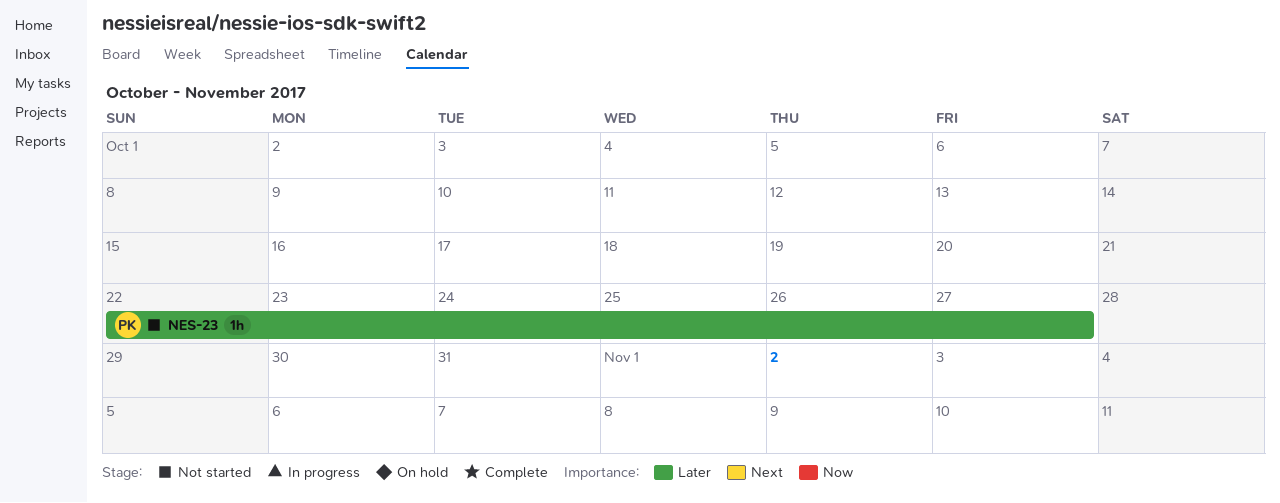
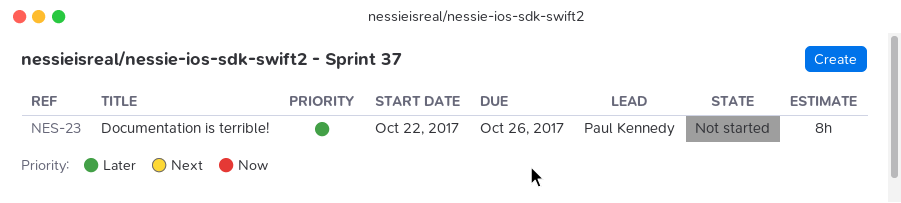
NES-23, estimate: 1h -> 8h
NES-23, due: Oct 27 -> Oct 26

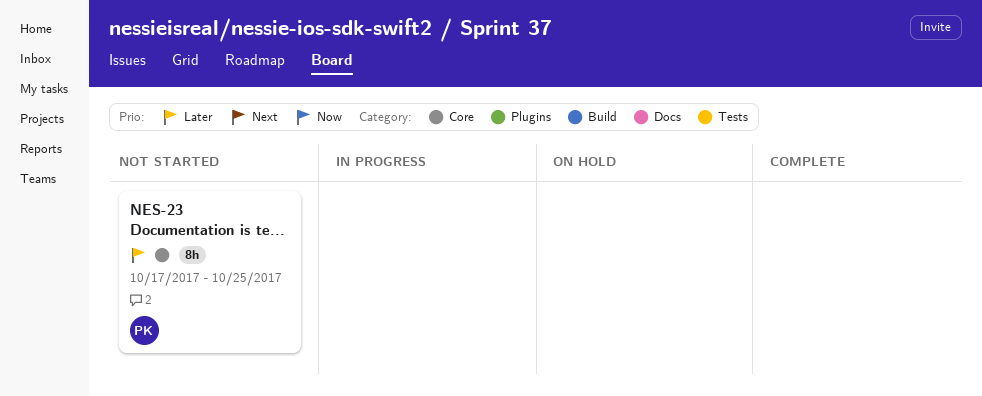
NES-23, start: Oct 22 -> Oct 17
NES-23, due: Oct 26 -> Oct 25

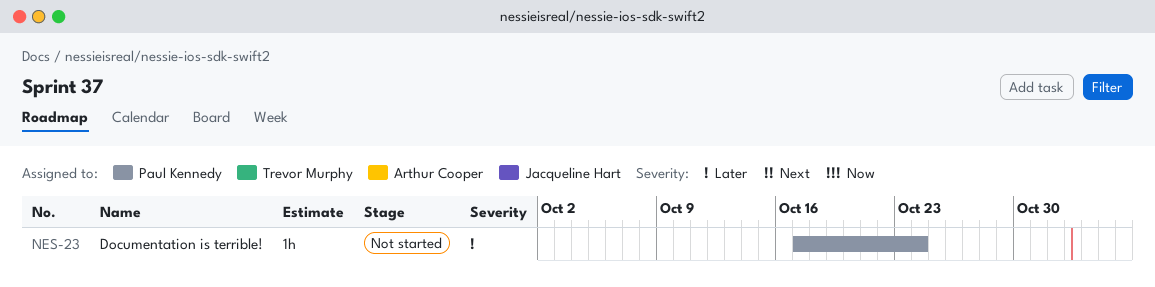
NES-23, estimate: 8h -> 1h
NES-23, due: Oct 25 -> Oct 24

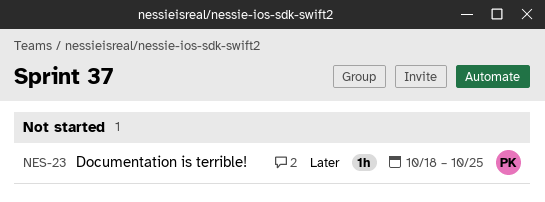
NES-23, start: Oct 17 -> Oct 18
NES-23, due: Oct 24 -> Oct 25

